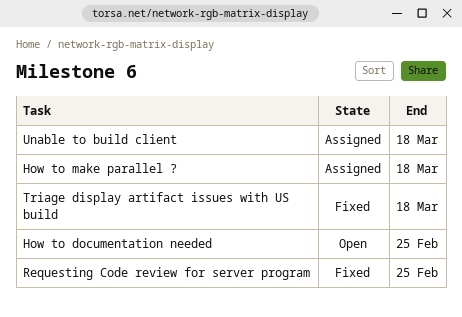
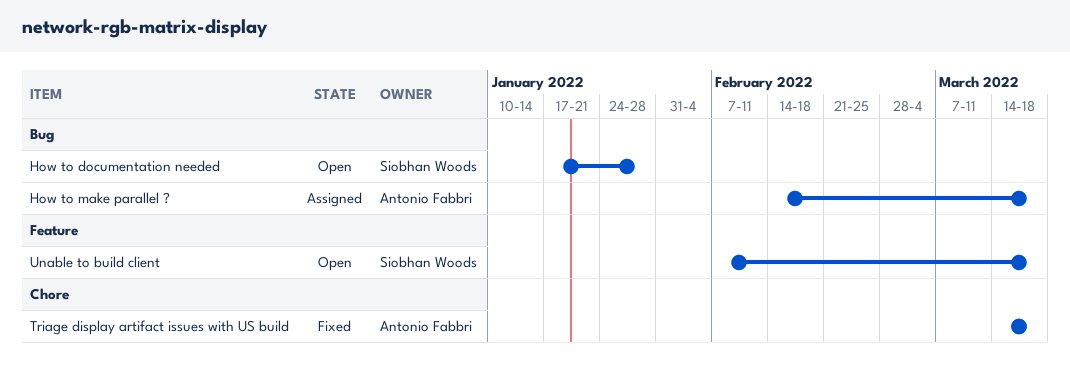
How to documentation needed, due: Feb 25 -> Jan 28
Requesting Code review for server program: present -> none
Unable to build client, status: Assigned -> Open

